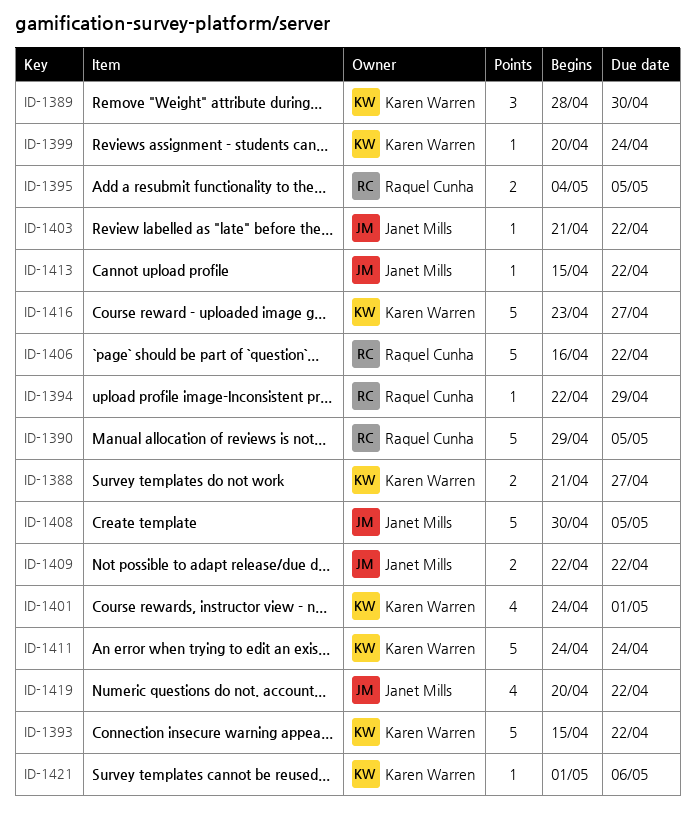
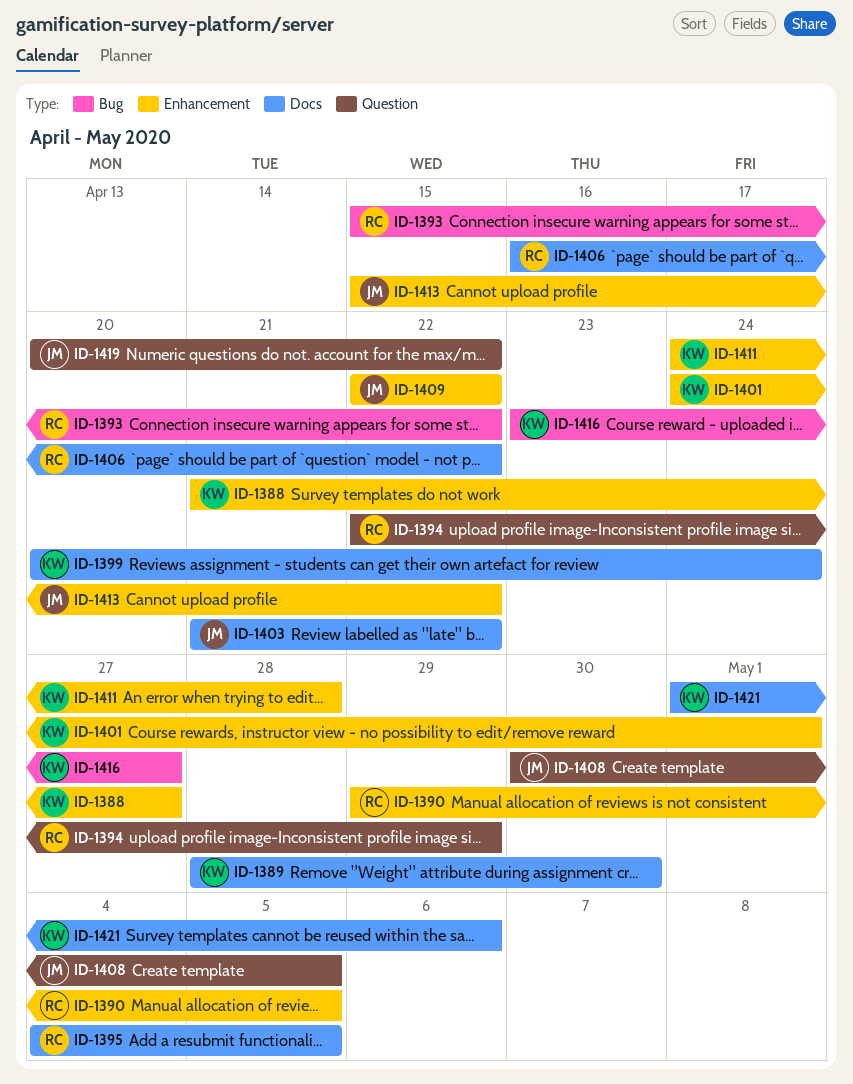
ID-1393, owner: Karen Warren -> Raquel Cunha
ID-1411, due: Apr 24 -> Apr 28

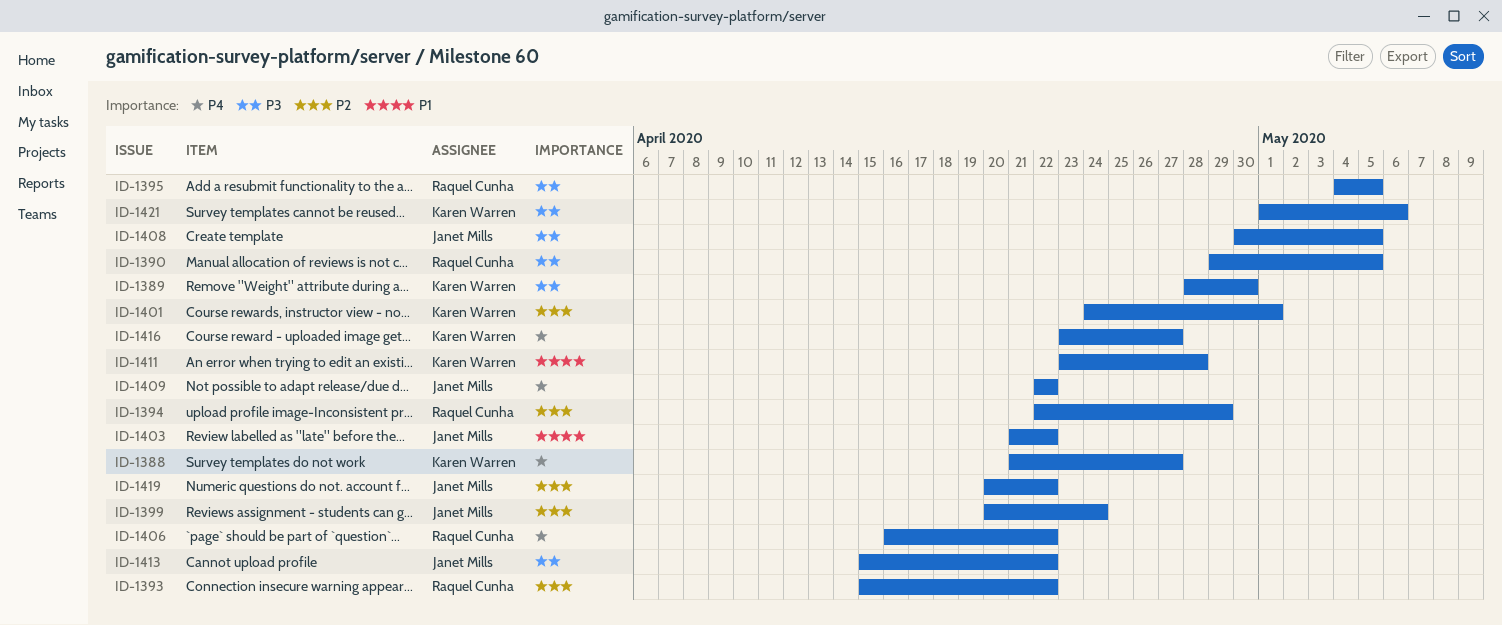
ID-1399, owner: Karen Warren -> Janet Mills
ID-1411, start: Apr 24 -> Apr 23

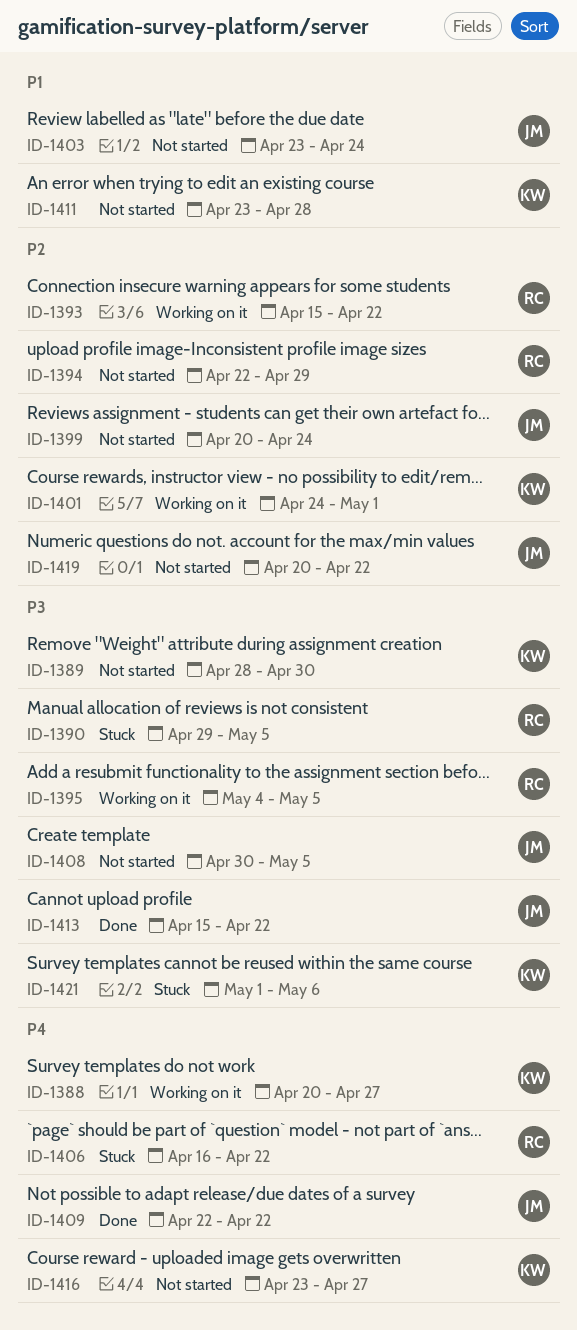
ID-1388, start: Apr 21 -> Apr 20
ID-1403, start: Apr 21 -> Apr 23
ID-1403, due: Apr 22 -> Apr 24

